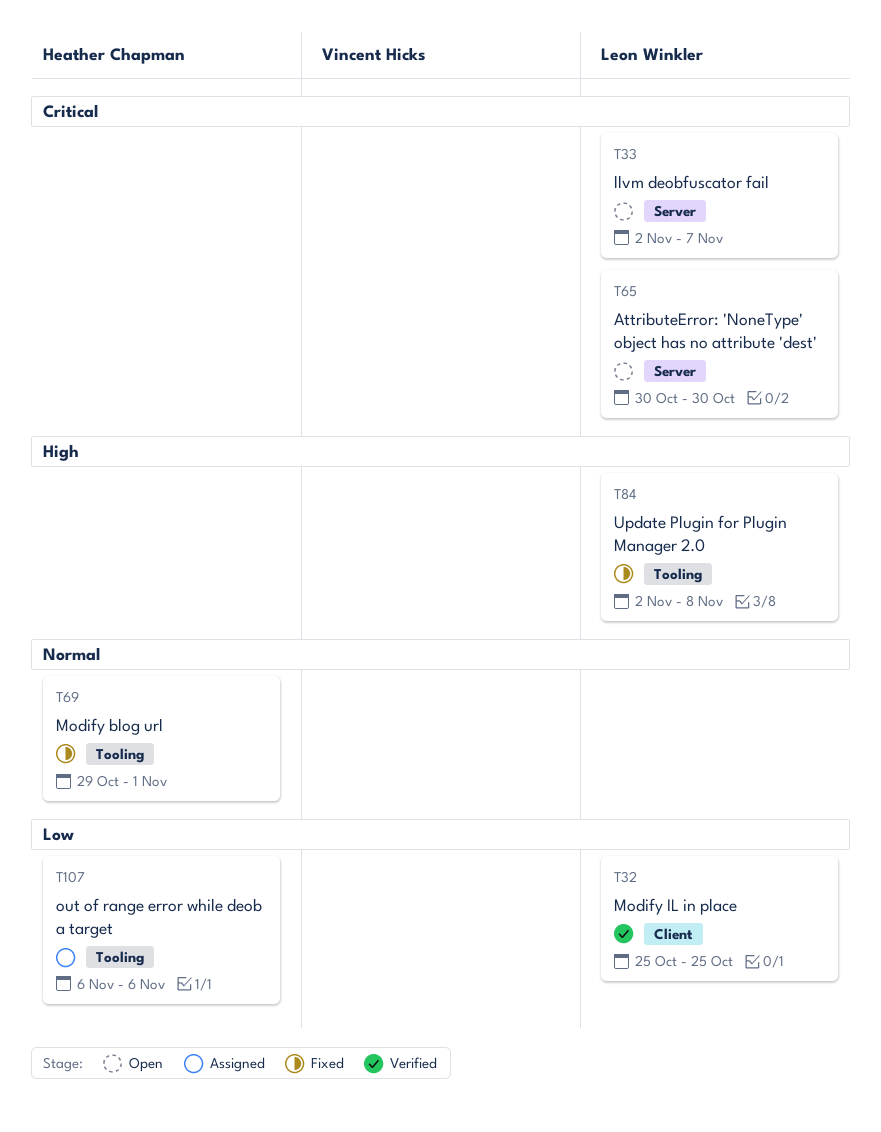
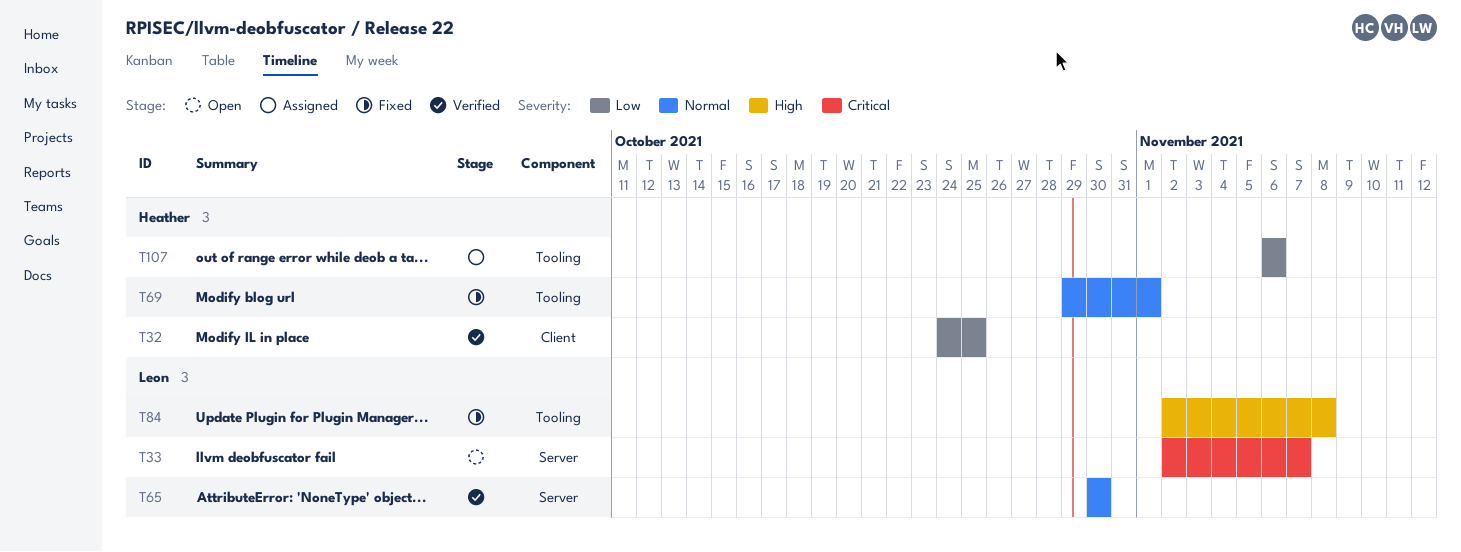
T32, owner: Leon Winkler -> Heather Chapman
T32, start: Oct 25 -> Oct 24
T65, status: Open -> Verified
T65, priority: Critical -> Normal

